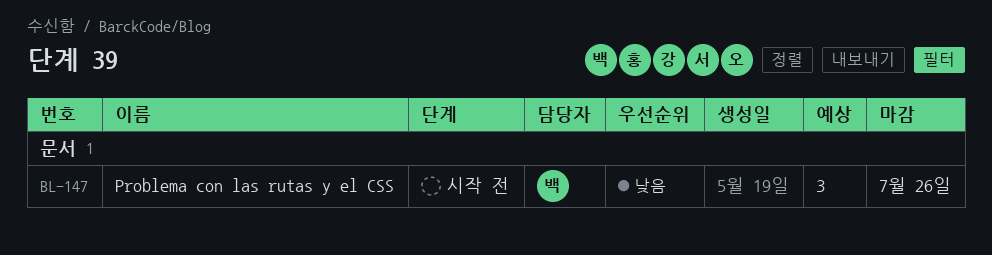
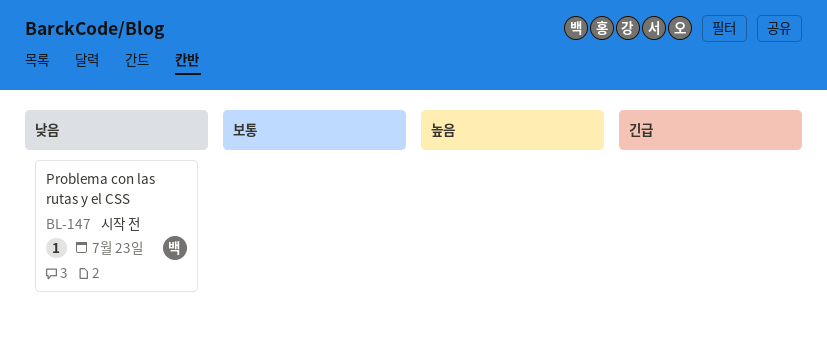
BL-147, estimate: 3 -> 1
BL-147, due: Jul 26 -> Jul 23

